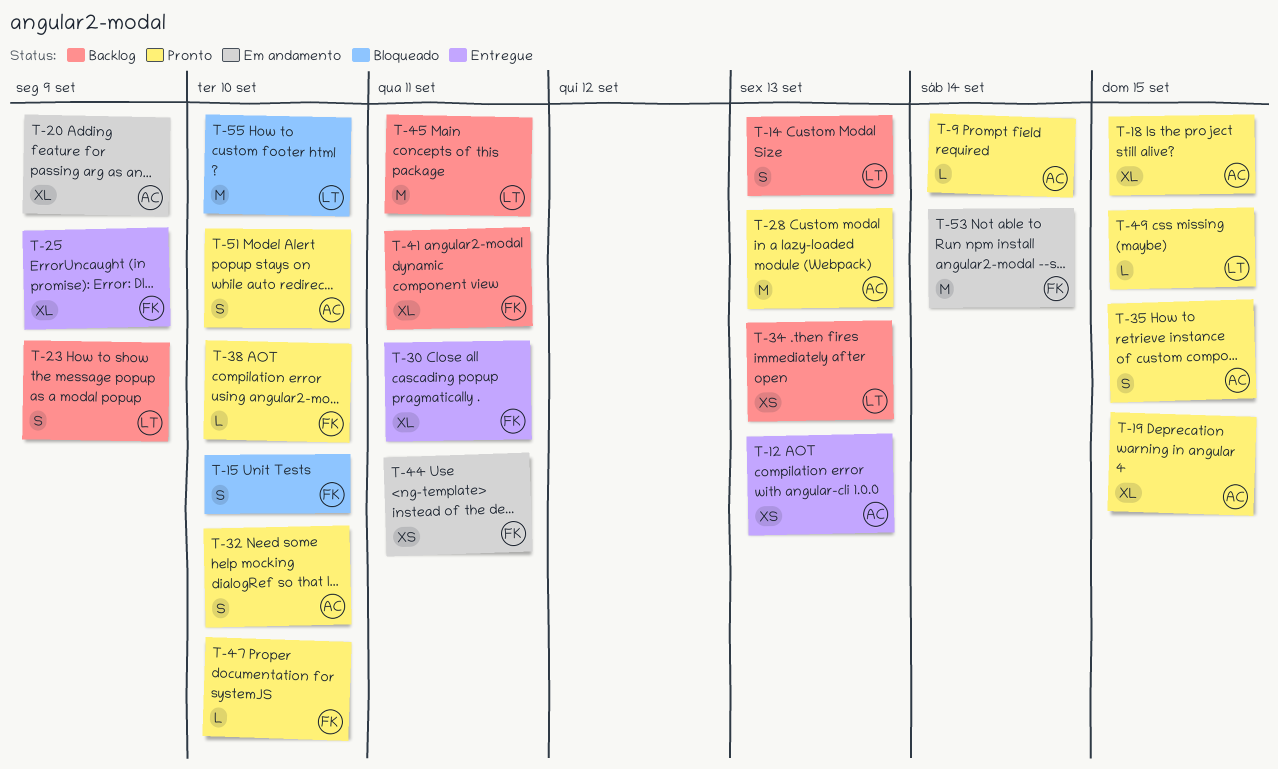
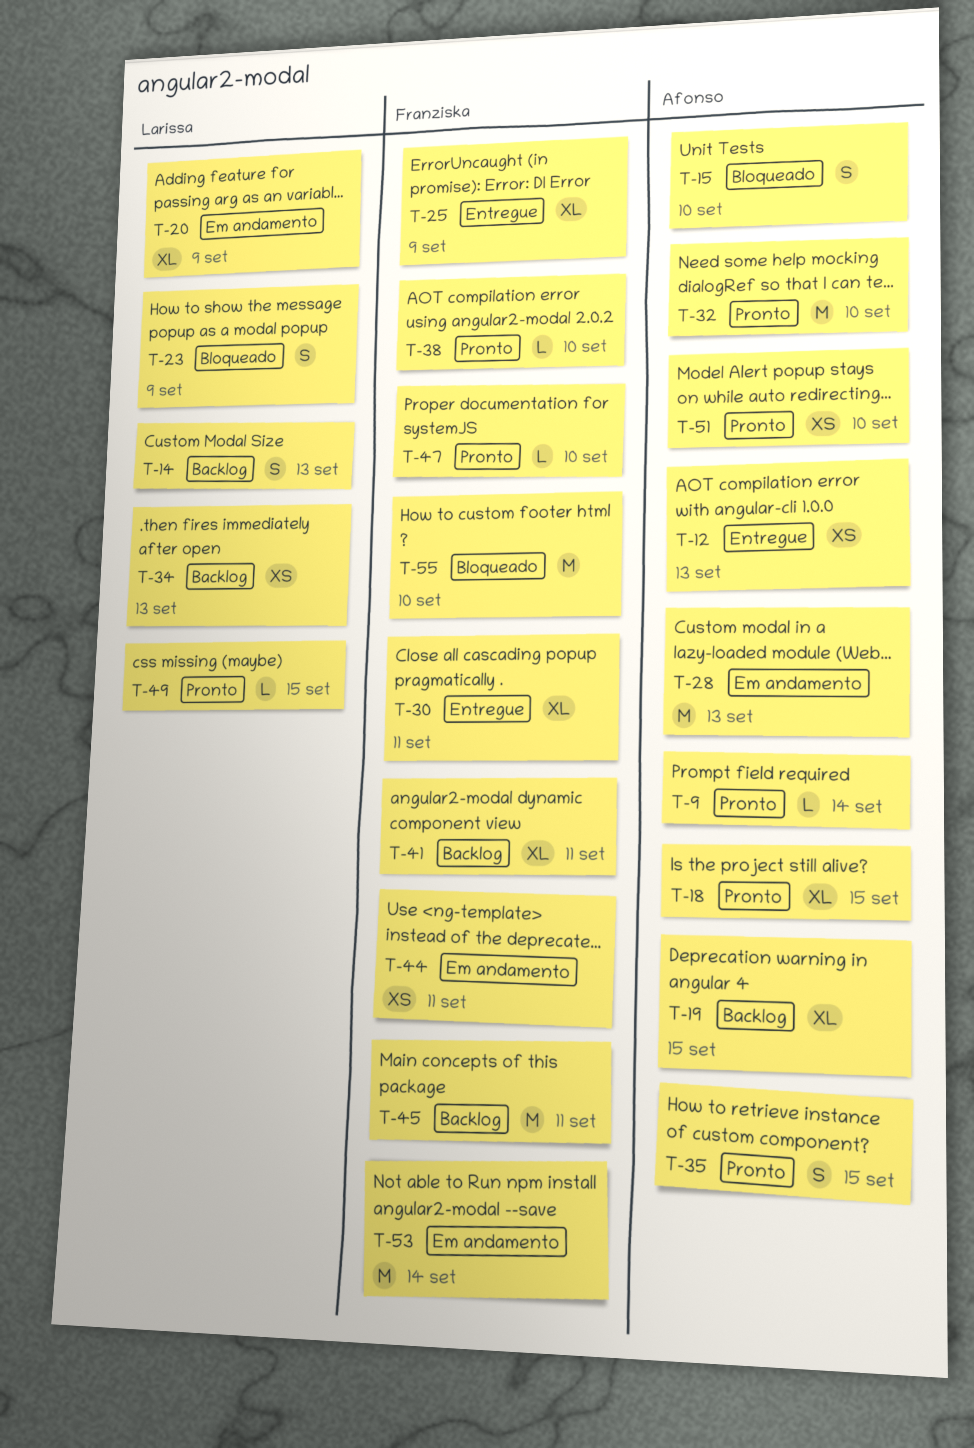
T-15, owner: Franziska -> Afonso
T-19, status: Pronto -> Backlog
T-20, owner: Afonso -> Larissa
T-23, status: Backlog -> Bloqueado
T-28, status: Pronto -> Em andamento
T-32, estimate: S -> M
T-45, owner: Larissa -> Franziska
T-51, estimate: S -> XS
T-55, owner: Larissa -> Franziska

